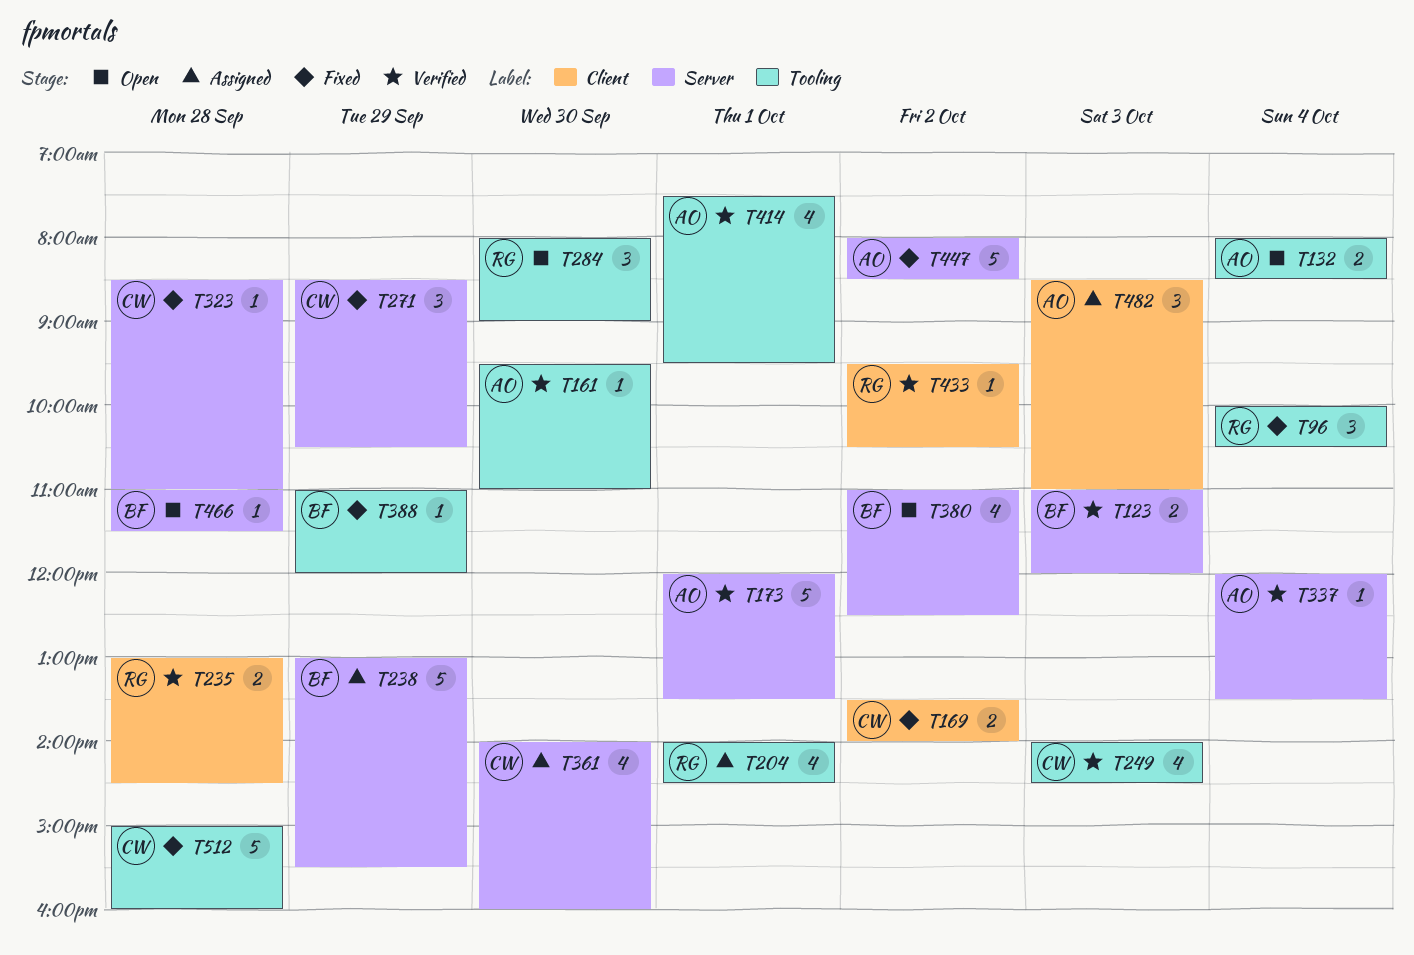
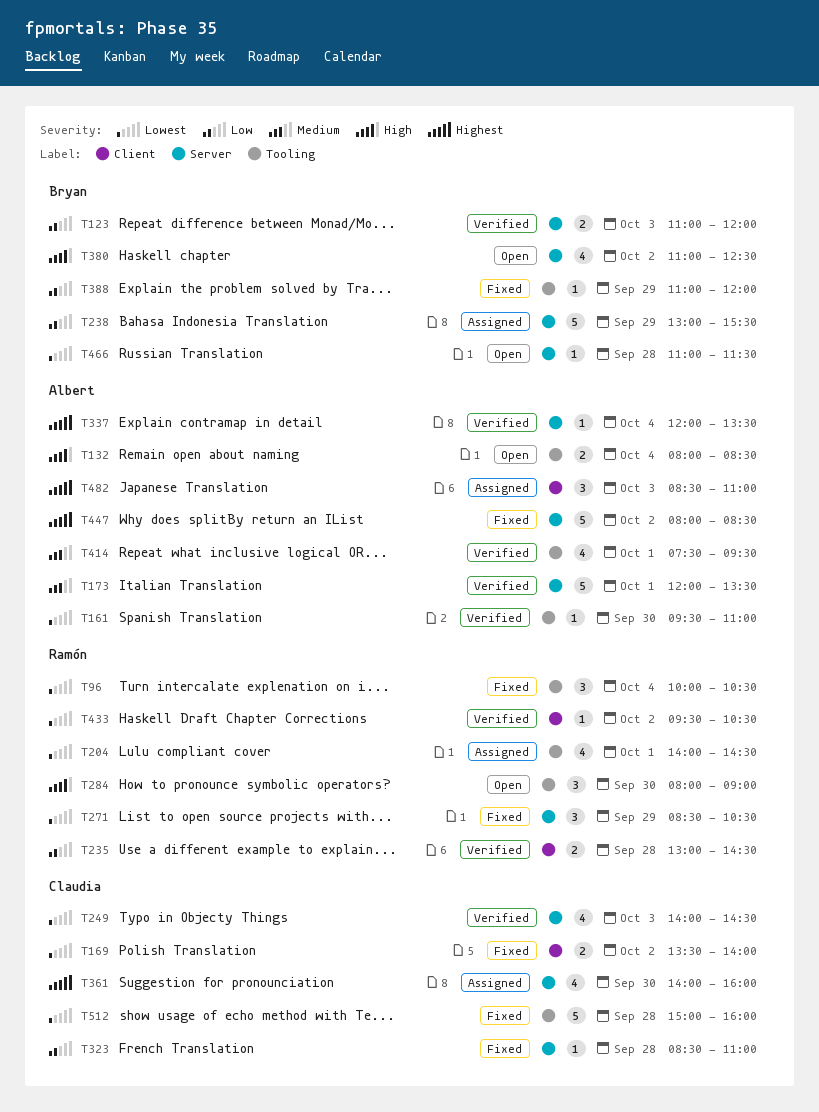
T249, label: Tooling -> Server
T271, owner: Claudia -> Ramón

